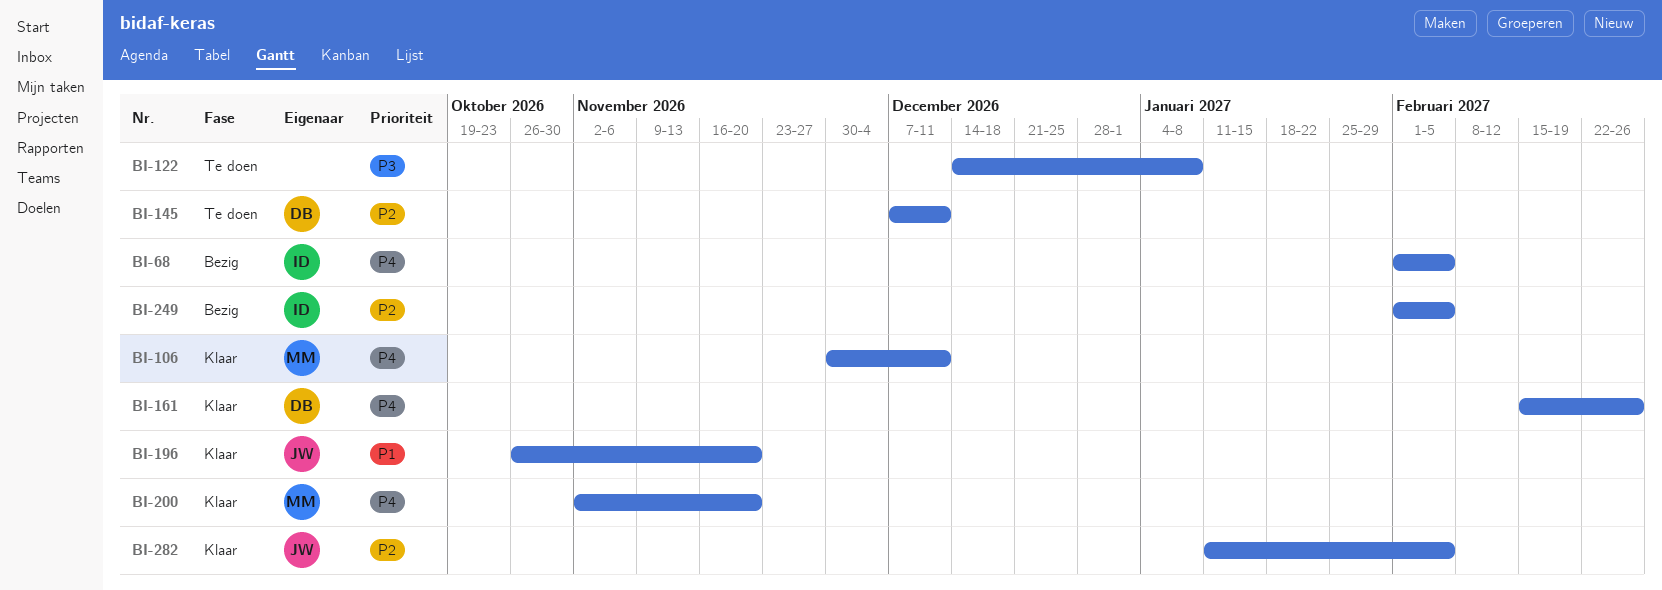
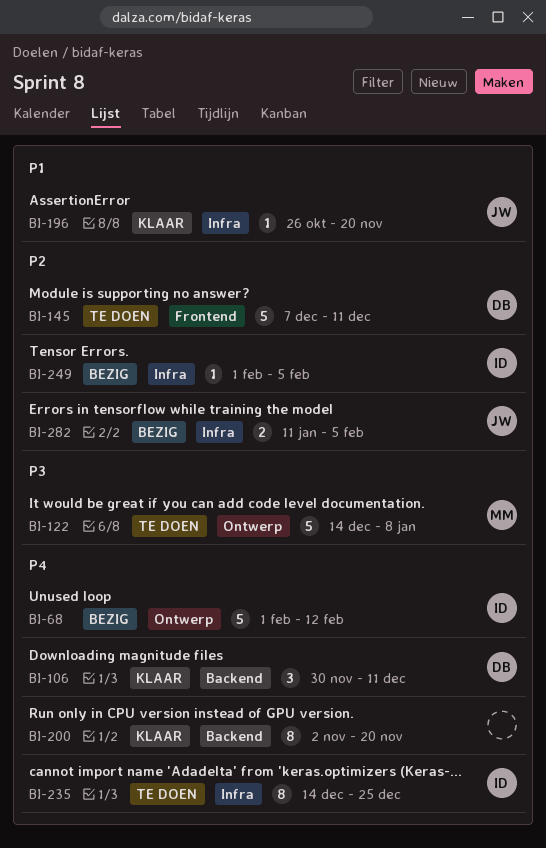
BI-68, due: Feb 5 -> Feb 12
BI-106, owner: MM -> DB
BI-122, owner: none -> MM
BI-161: present -> none
BI-200, owner: MM -> none
BI-235: none -> present
BI-282, status: Klaar -> Bezig

